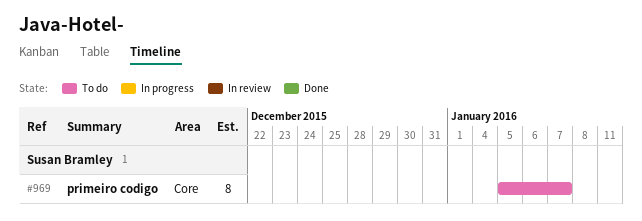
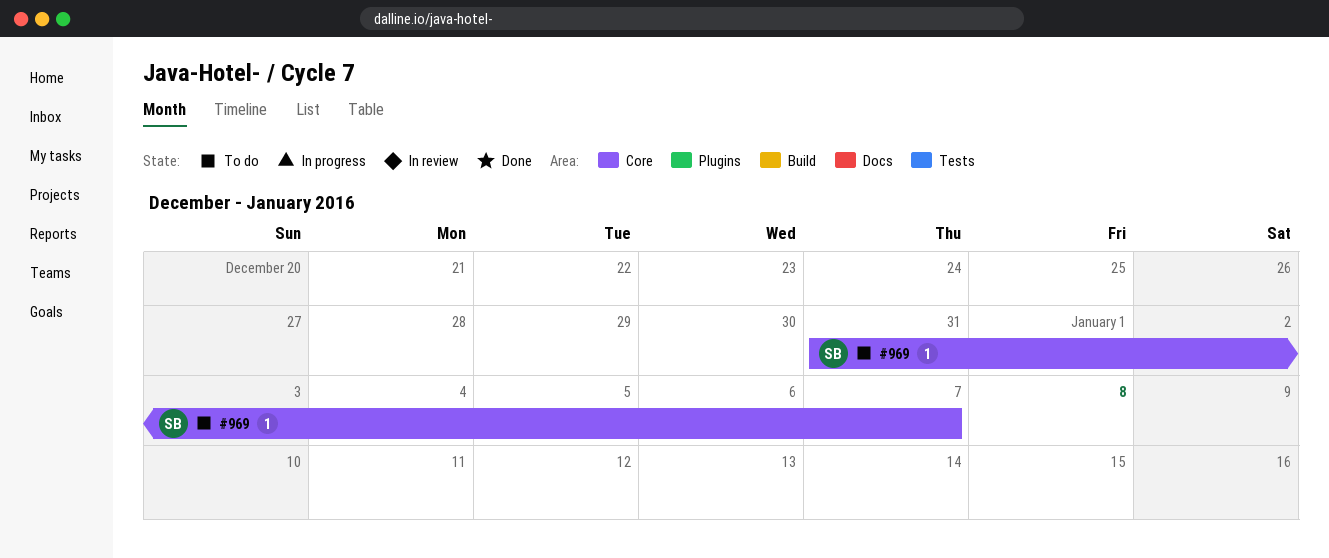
#969, estimate: 8 -> 1
#969, start: Jan 5 -> Dec 31

